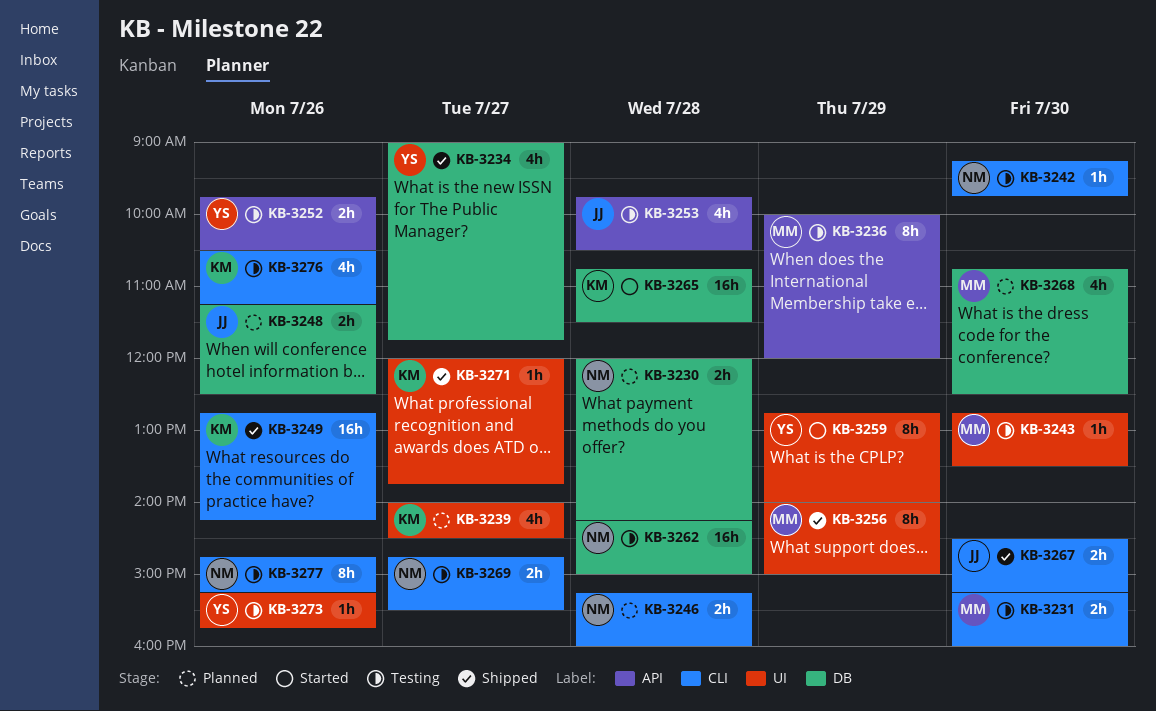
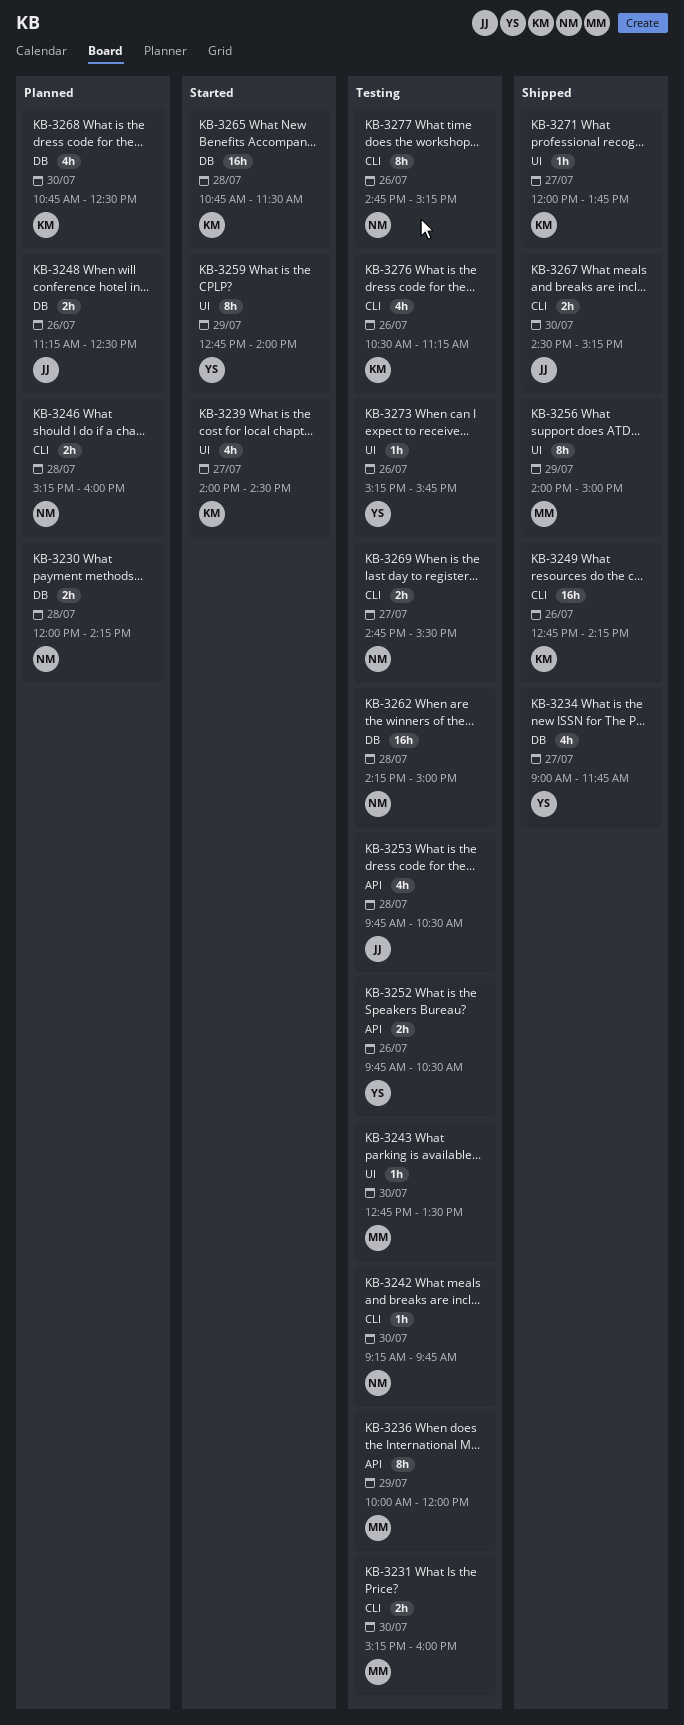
KB-3239, status: Planned -> Started
KB-3268, owner: MM -> KM

